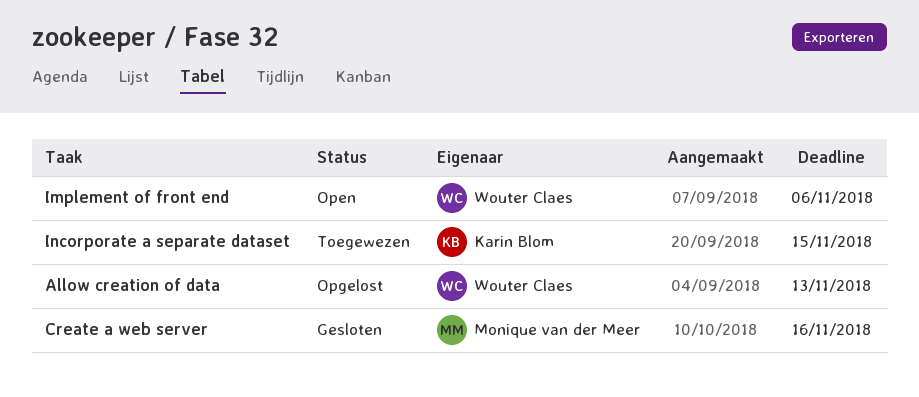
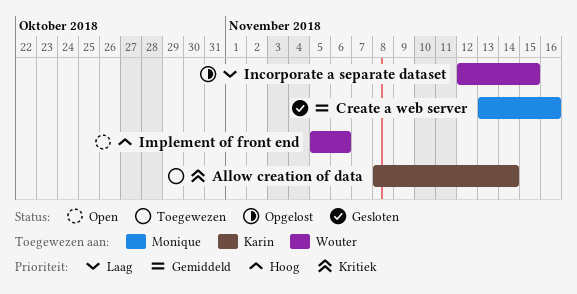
Allow creation of data, status: Opgelost -> Toegewezen
Allow creation of data, owner: Wouter Claes -> Karin Blom
Allow creation of data, due: Nov 13 -> Nov 14
Incorporate a separate dataset, status: Toegewezen -> Opgelost
Incorporate a separate dataset, owner: Karin Blom -> Wouter Claes

